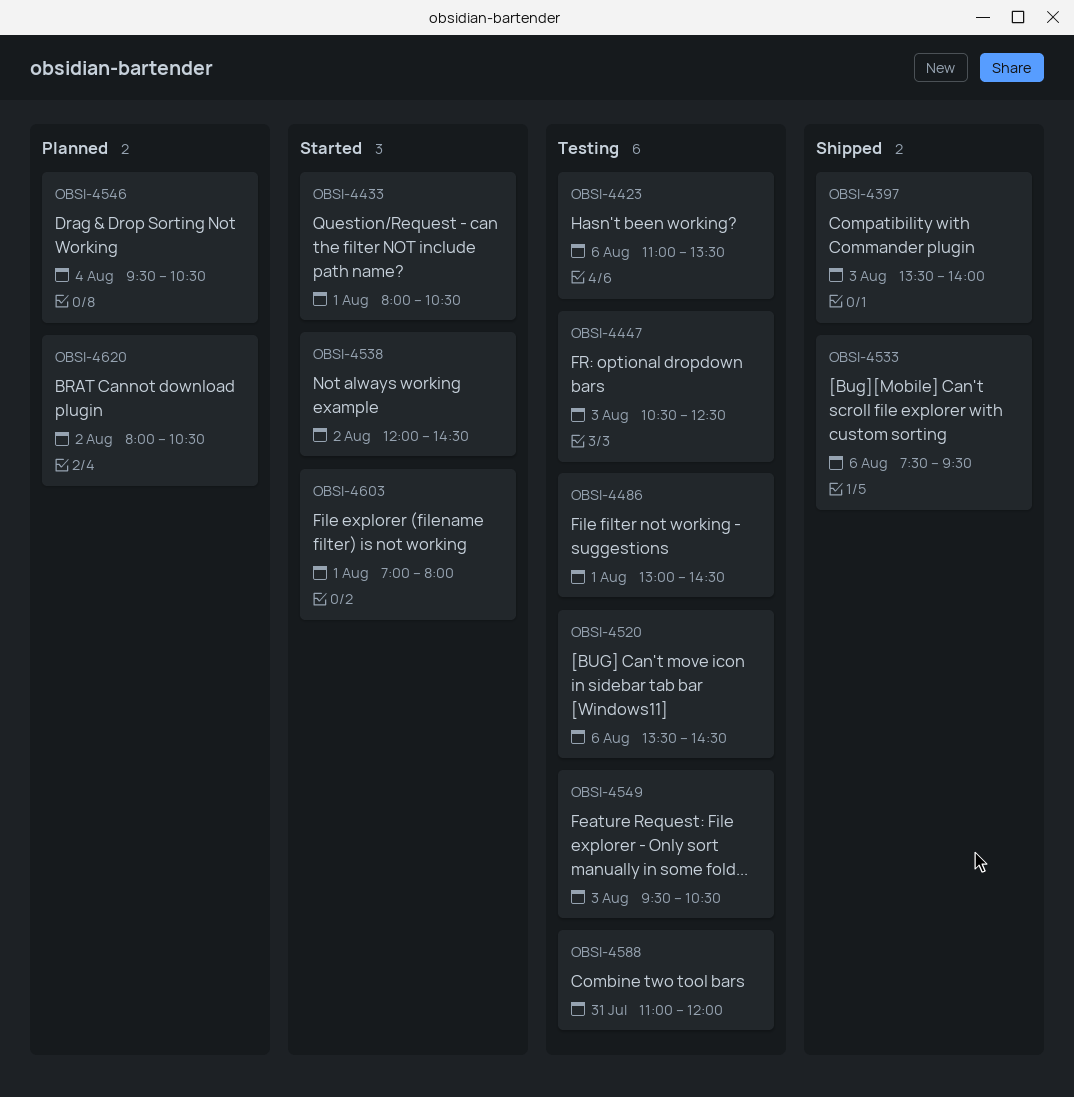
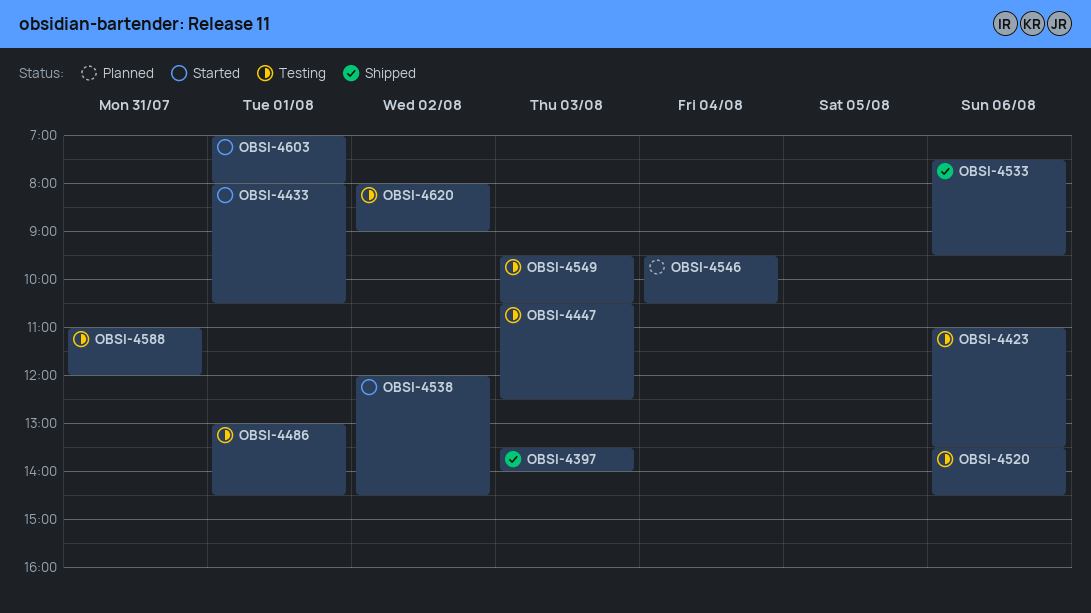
OBSI-4620, status: Planned -> Testing
OBSI-4620, ends: 10:30 -> 09:00

